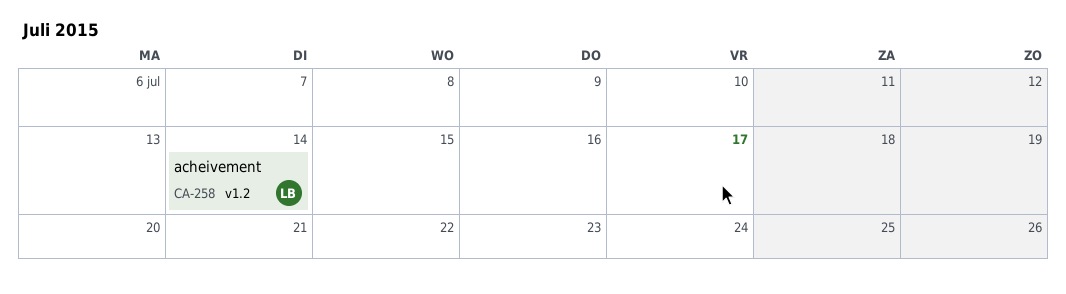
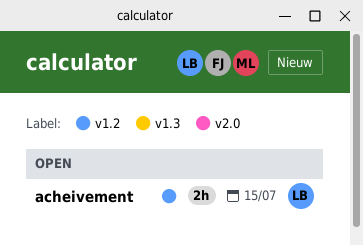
acheivement, due: Jul 14 -> Jul 15

